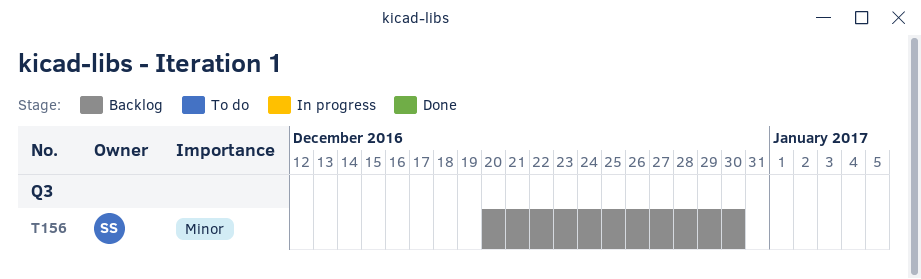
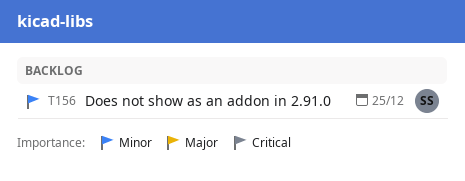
T156, due: Dec 30 -> Dec 25

